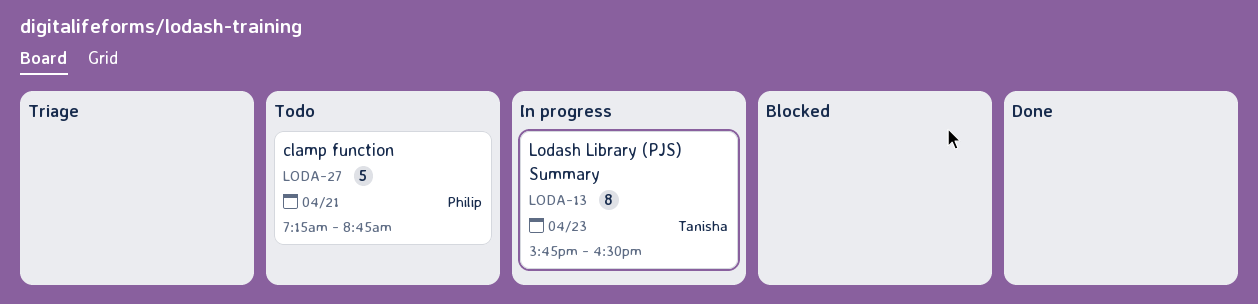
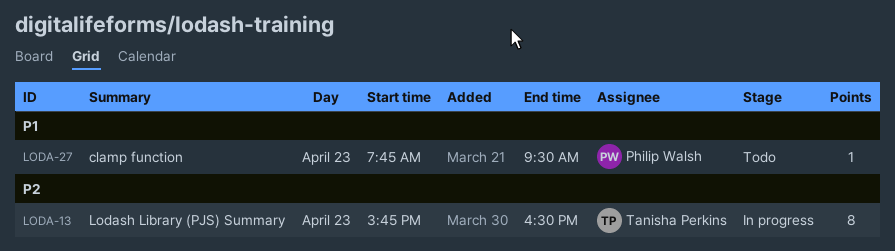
LODA-27, estimate: 5 -> 1
LODA-27, day: Apr 21 -> Apr 23
LODA-27, begins: 07:15 -> 07:45
LODA-27, ends: 08:45 -> 09:30

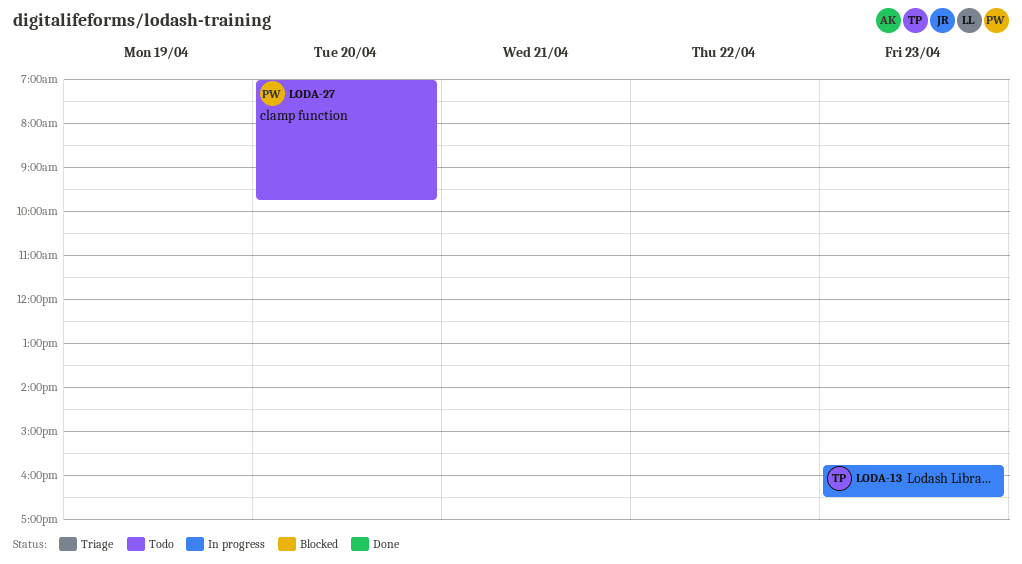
LODA-27, day: Apr 23 -> Apr 20
LODA-27, begins: 07:45 -> 07:00
LODA-27, ends: 09:30 -> 09:45

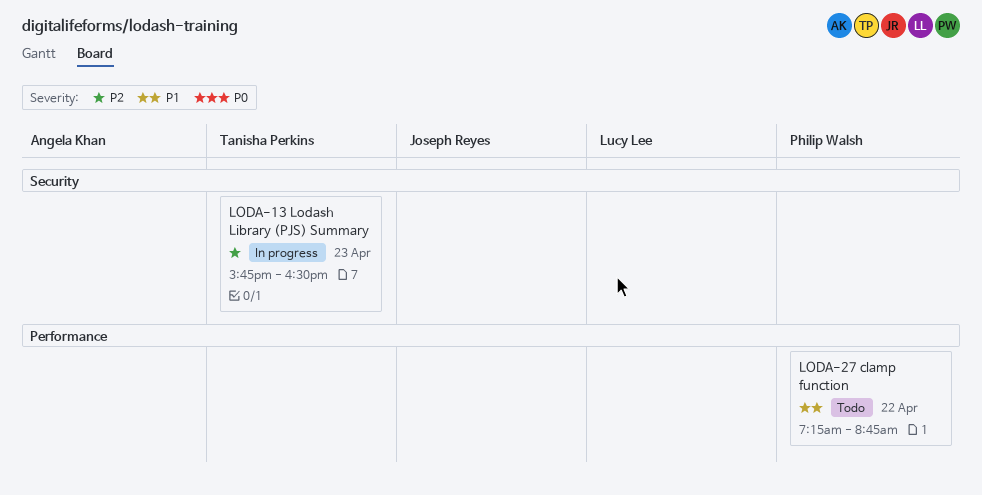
LODA-27, day: Apr 20 -> Apr 22
LODA-27, begins: 07:00 -> 07:15
LODA-27, ends: 09:45 -> 08:45

